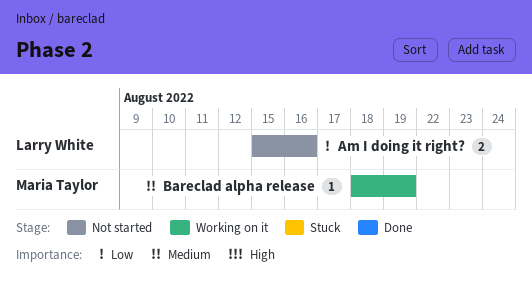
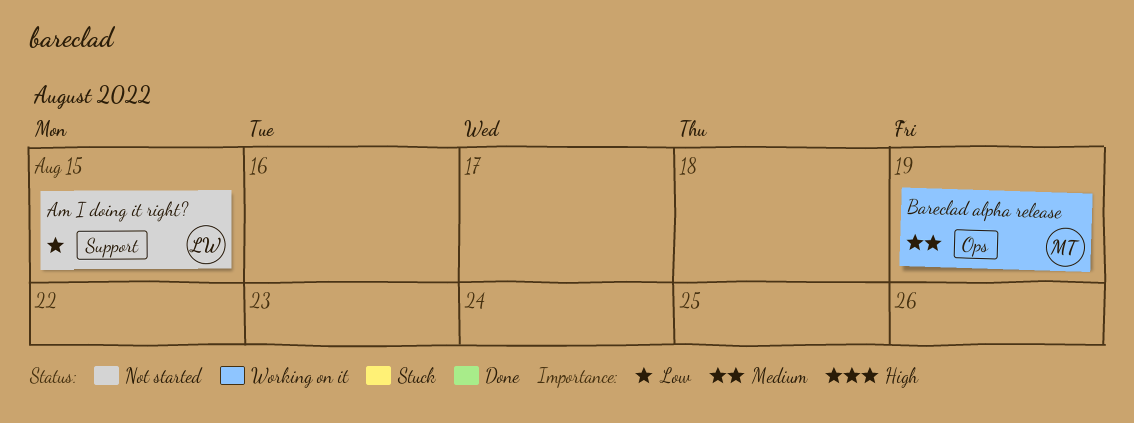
Am I doing it right?, due: Aug 16 -> Aug 15

